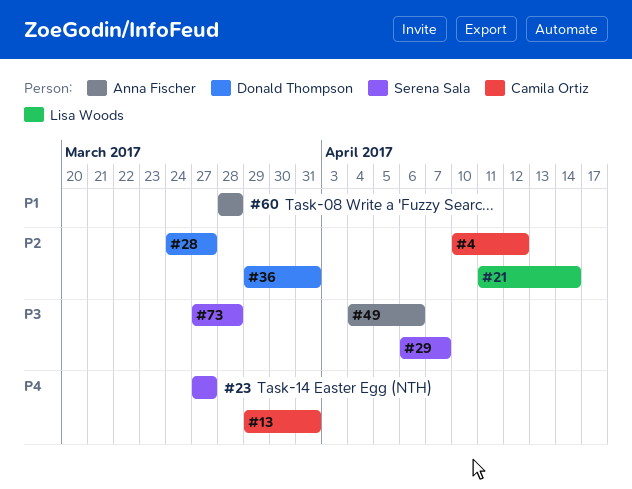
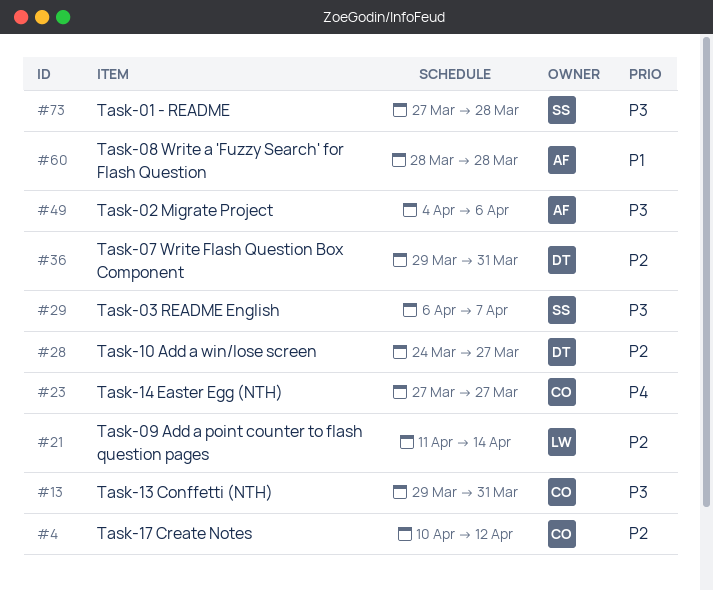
#13, priority: P4 -> P3
#23, owner: Serena Sala -> Camila Ortiz

